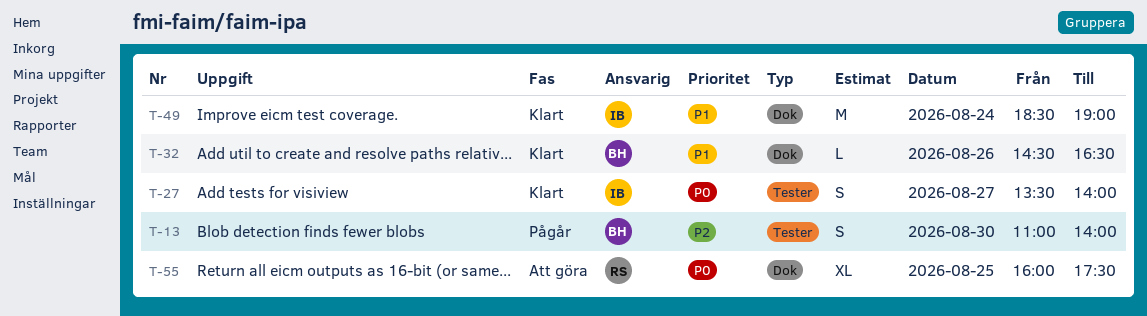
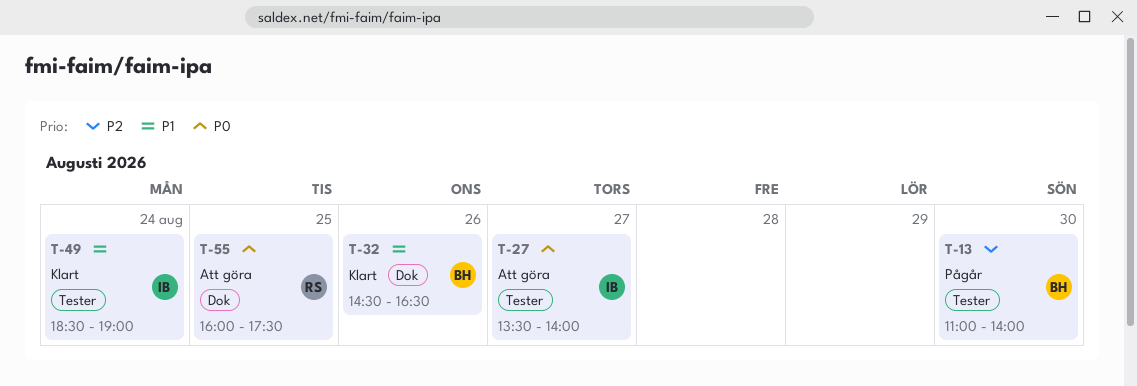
T-27, status: Klart -> Att göra
T-49, label: Dok -> Tester

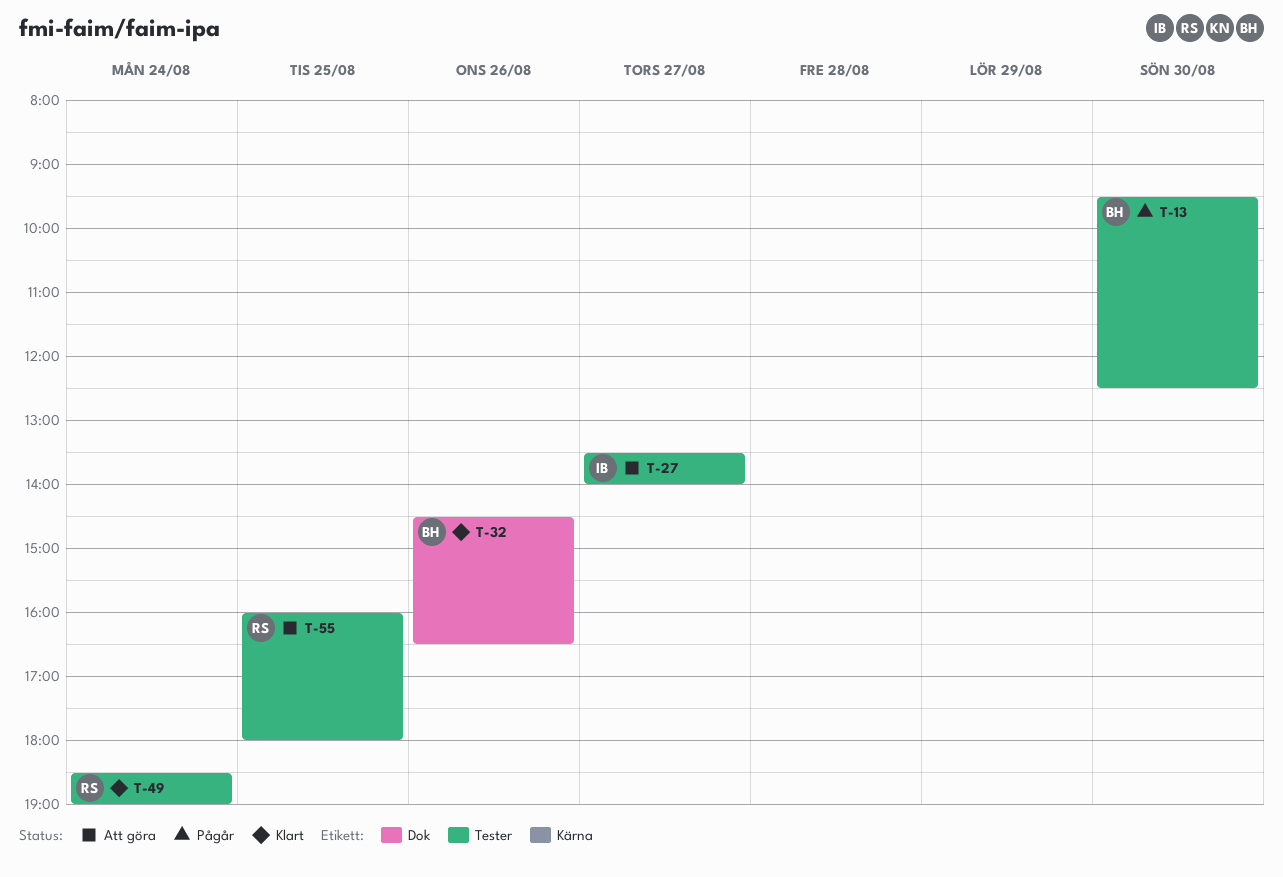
T-13, begins: 11:00 -> 09:30
T-13, ends: 14:00 -> 12:30
T-49, owner: IB -> RS
T-55, label: Dok -> Tester
T-55, ends: 17:30 -> 18:00

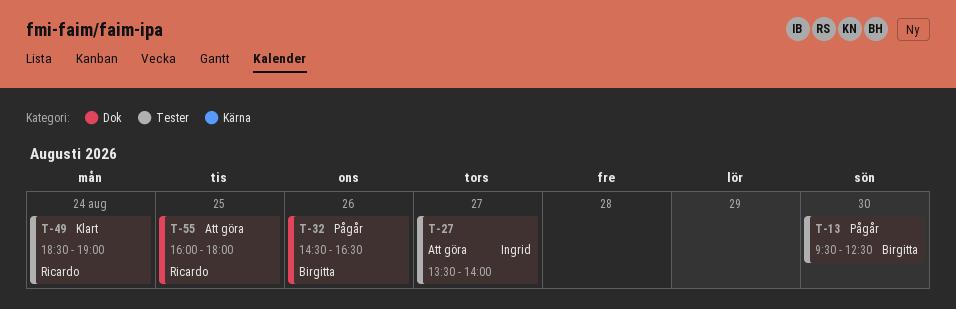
T-32, status: Klart -> Pågår
T-55, label: Tester -> Dok

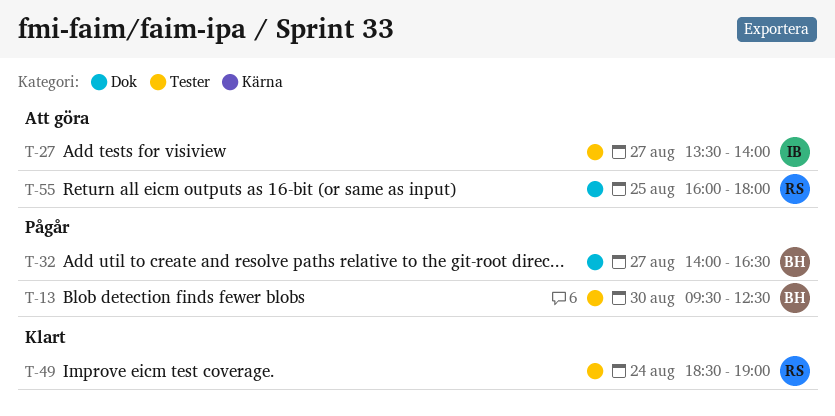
T-32, day: Aug 26 -> Aug 27
T-32, begins: 14:30 -> 14:00

